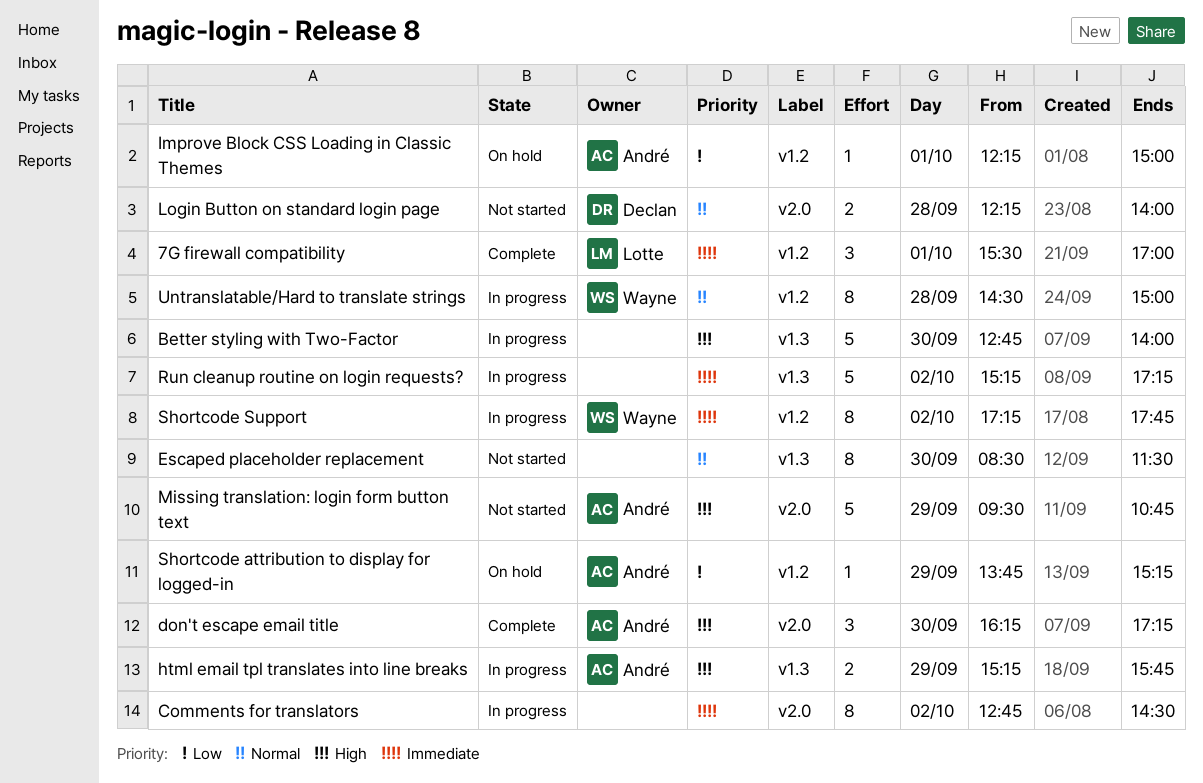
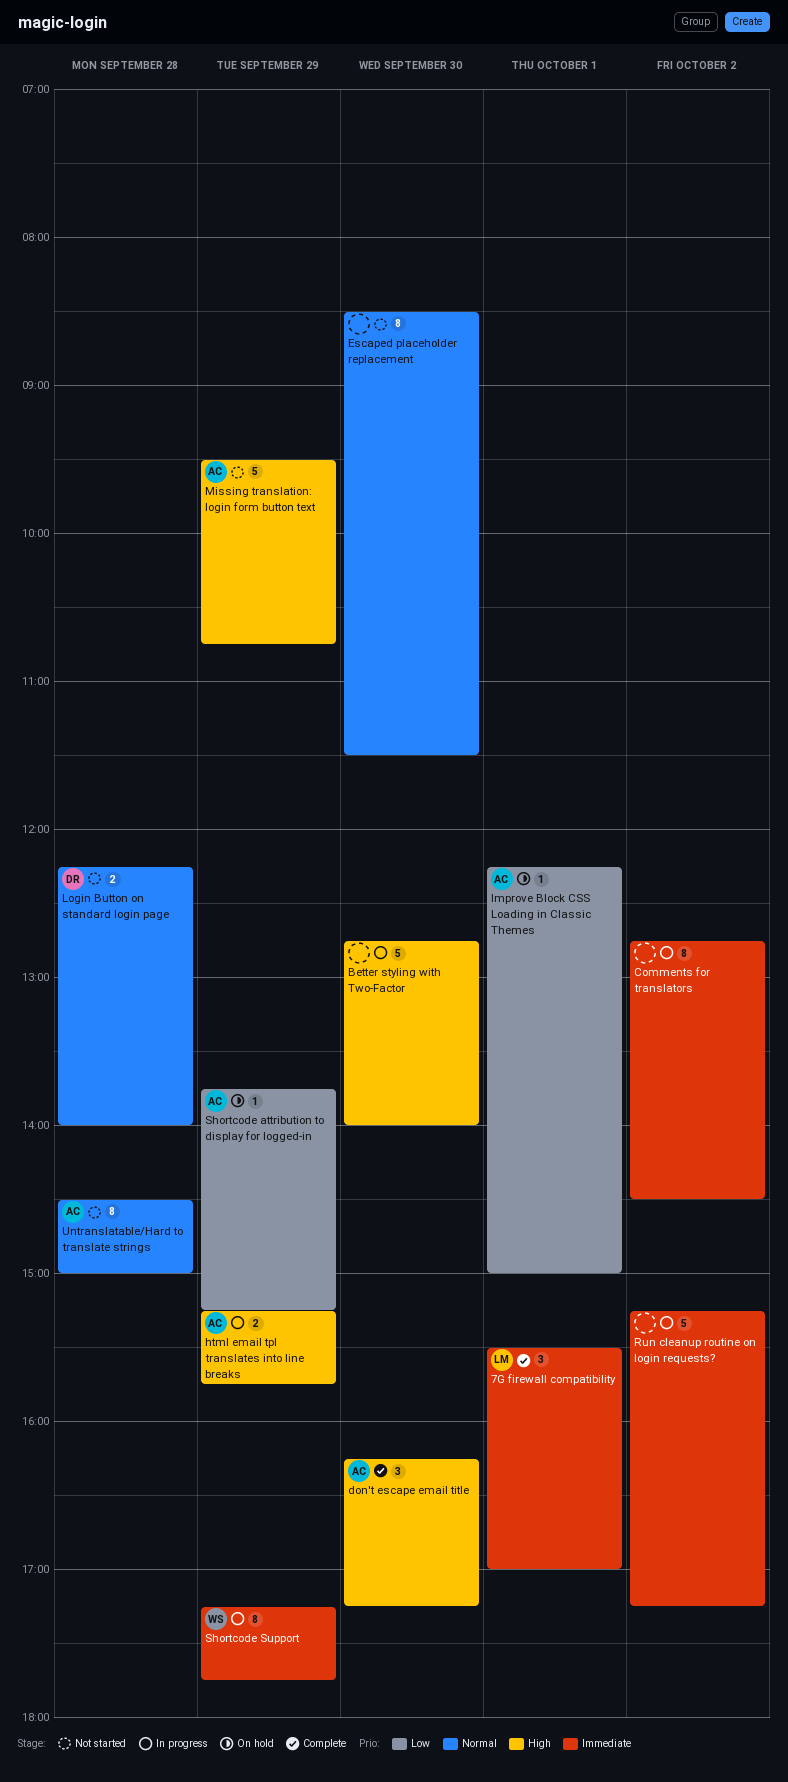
Shortcode Support, day: Oct 2 -> Sep 29
Untranslatable/Hard to translate strings, status: In progress -> Not started
Untranslatable/Hard to translate strings, owner: Wayne -> André

